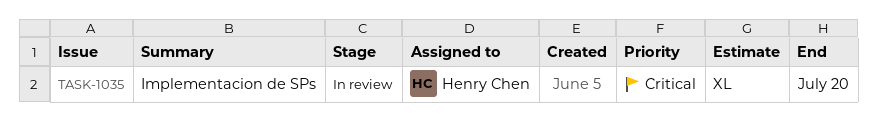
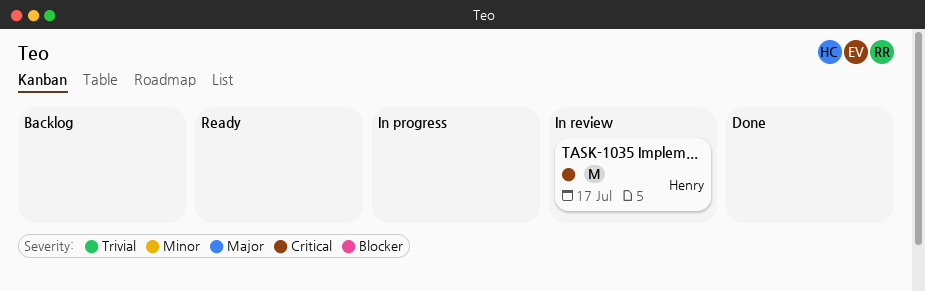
TASK-1035, estimate: XL -> M
TASK-1035, due: Jul 20 -> Jul 17

